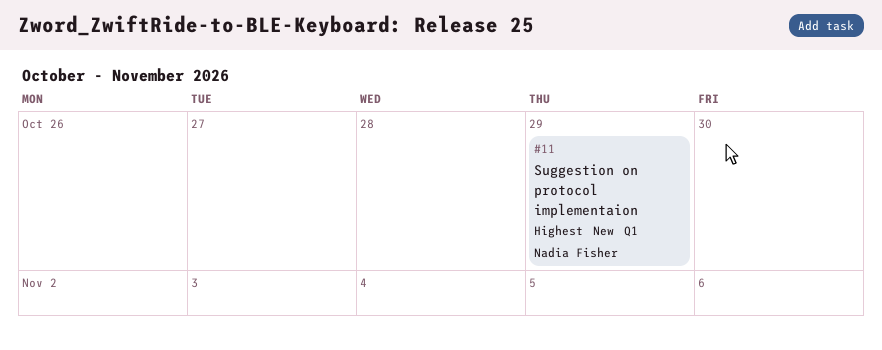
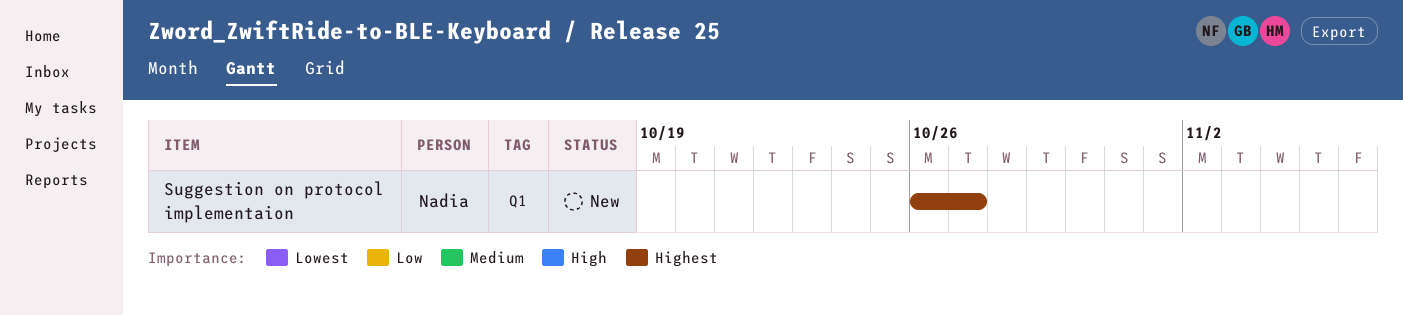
Suggestion on protocol implementaion, due: Oct 29 -> Oct 27

